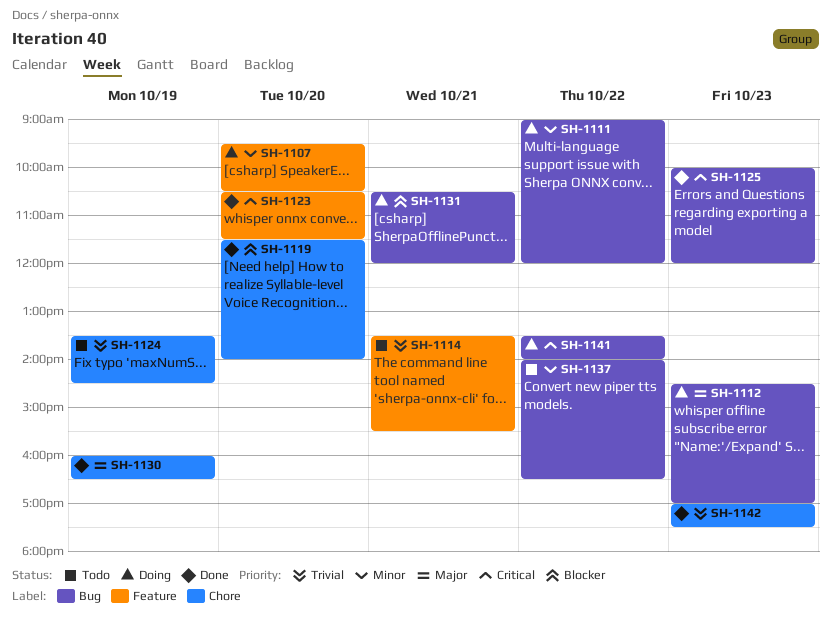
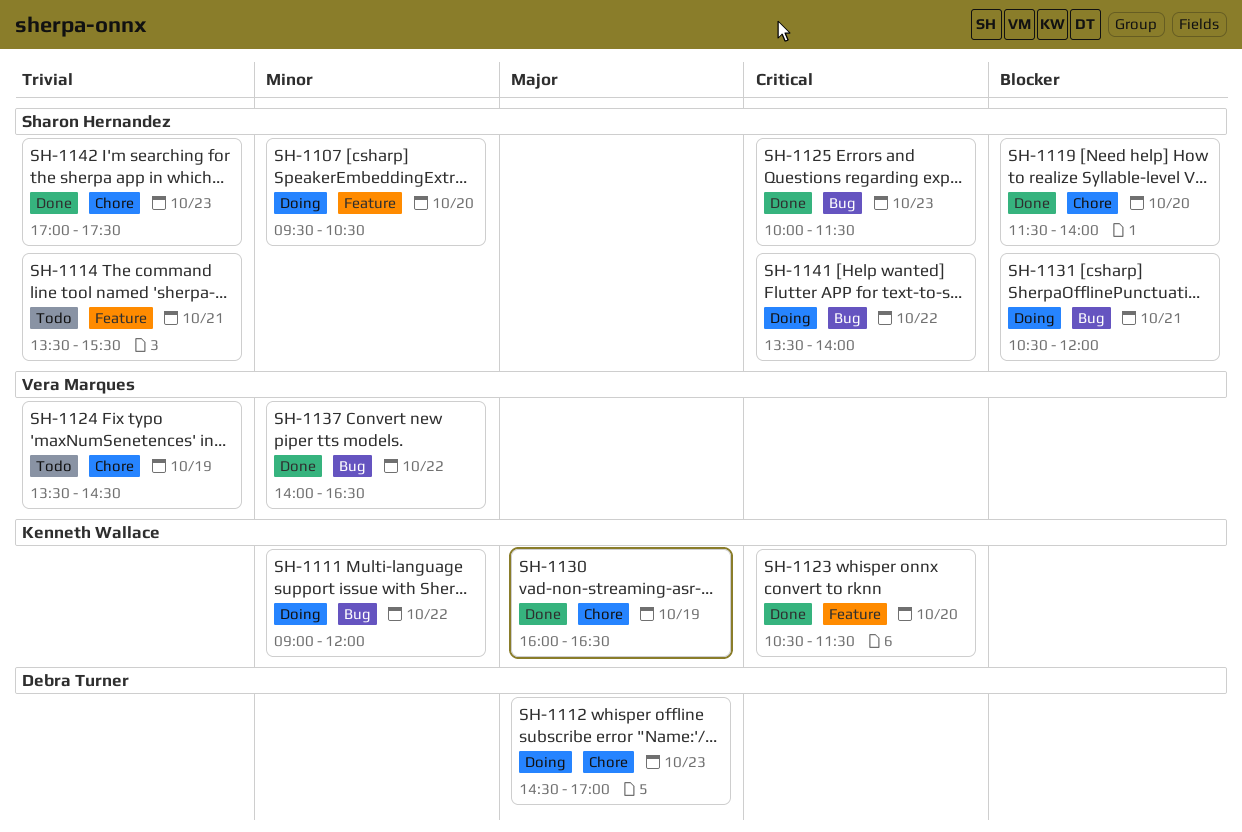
SH-1112, label: Bug -> Chore
SH-1125, ends: 12:00 -> 11:30
SH-1137, status: Todo -> Done

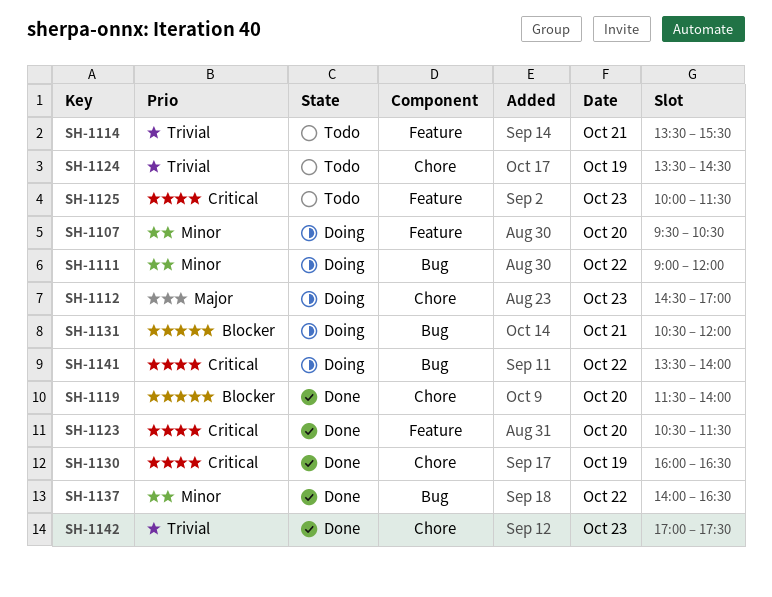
SH-1125, status: Done -> Todo
SH-1125, label: Bug -> Feature
SH-1130, priority: Major -> Critical

